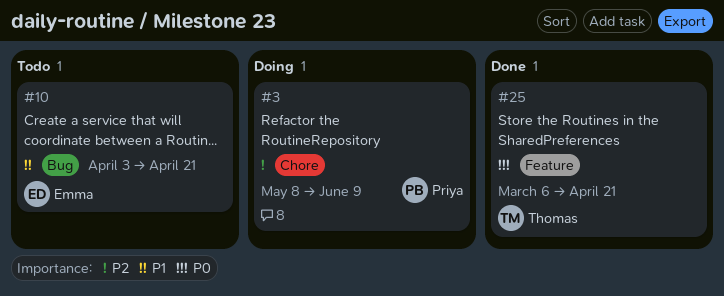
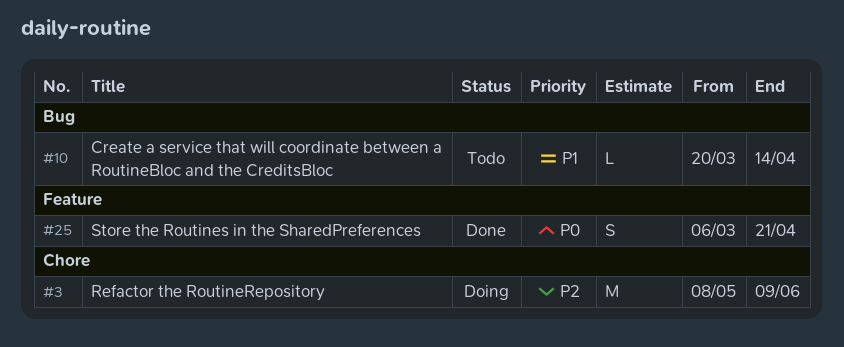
#10, start: Apr 3 -> Mar 20
#10, due: Apr 21 -> Apr 14

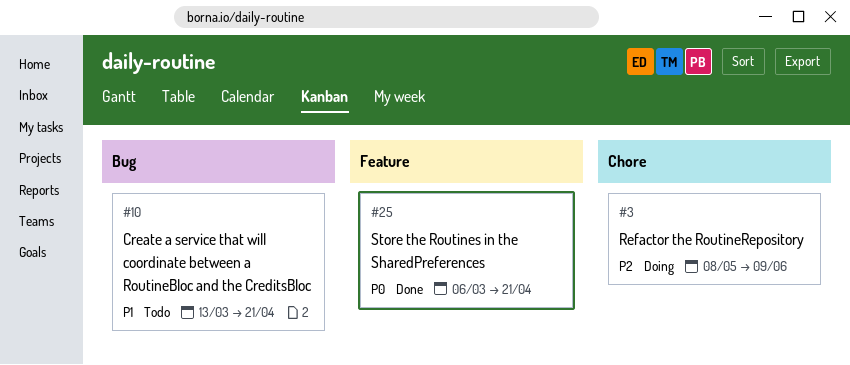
#10, start: Mar 20 -> Mar 13
#10, due: Apr 14 -> Apr 21

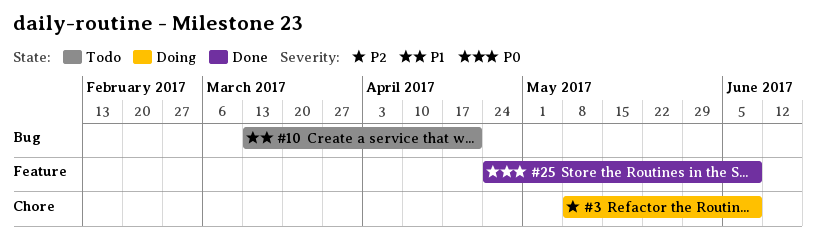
#25, start: Mar 6 -> Apr 24
#25, due: Apr 21 -> Jun 9

